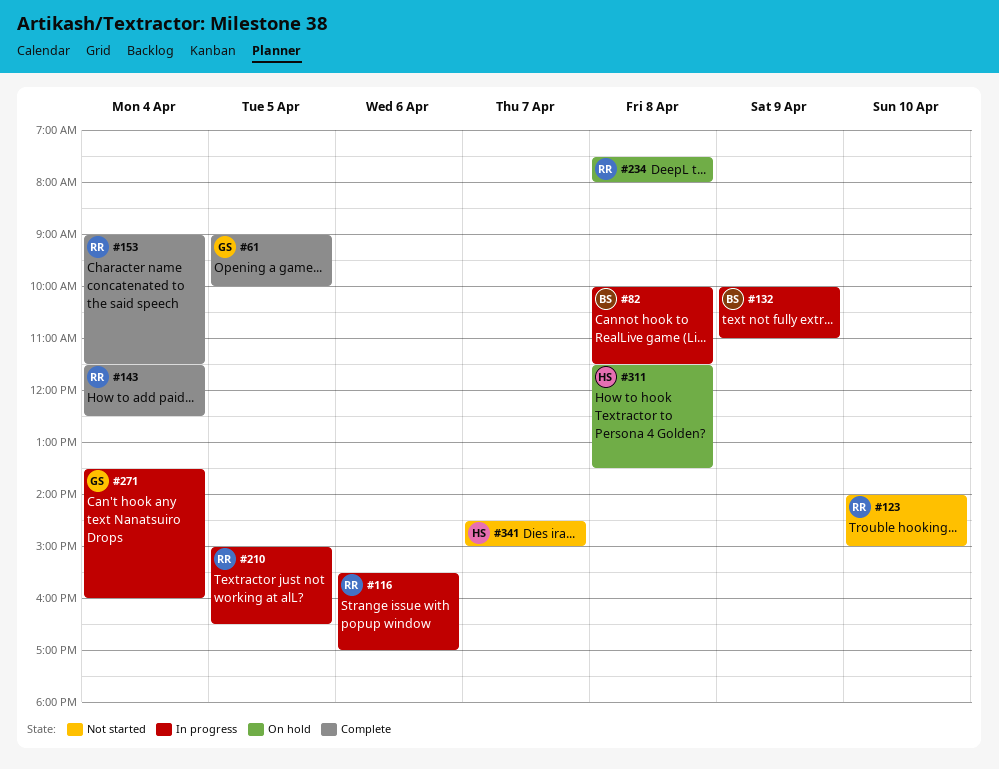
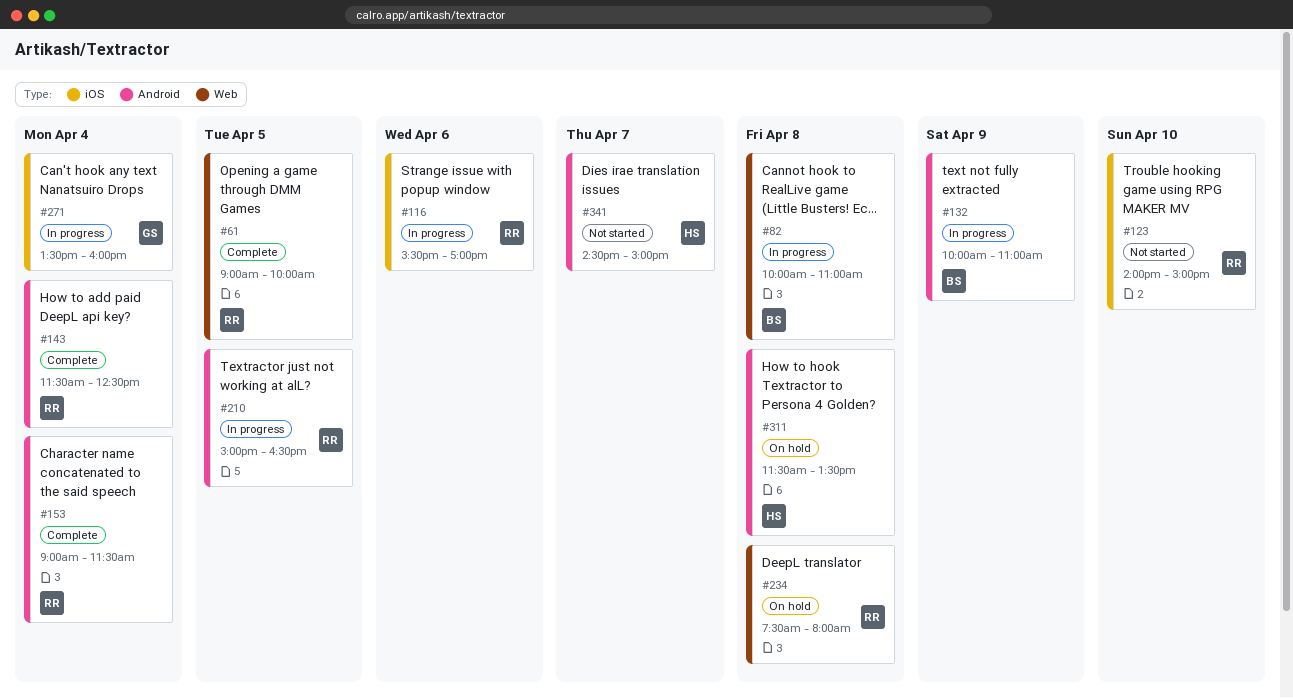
#61, owner: GS -> RR
#82, ends: 11:30 -> 11:00

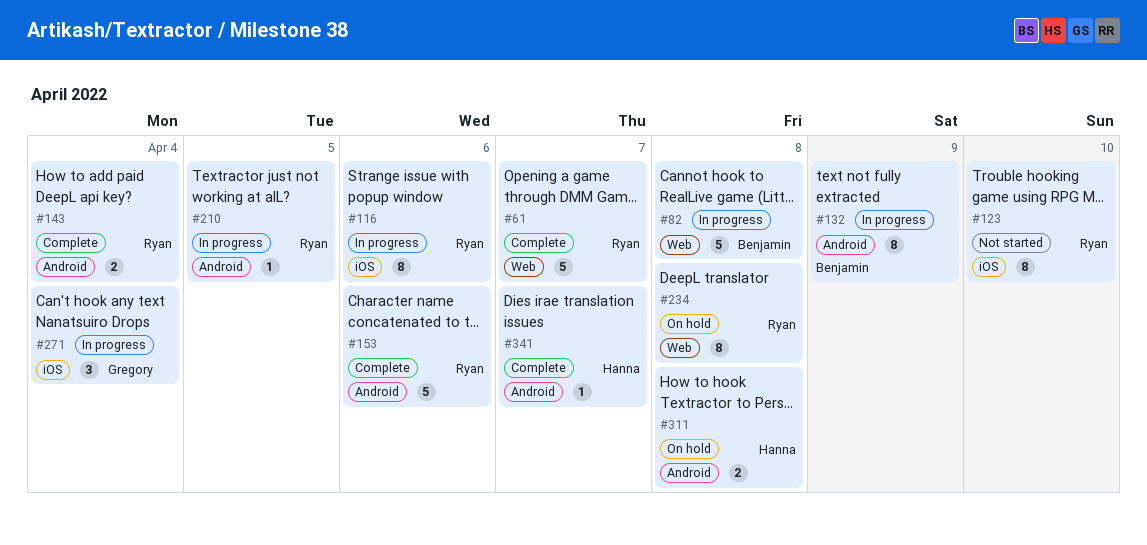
#61, day: Apr 5 -> Apr 7
#153, day: Apr 4 -> Apr 6
#341, status: Not started -> Complete

